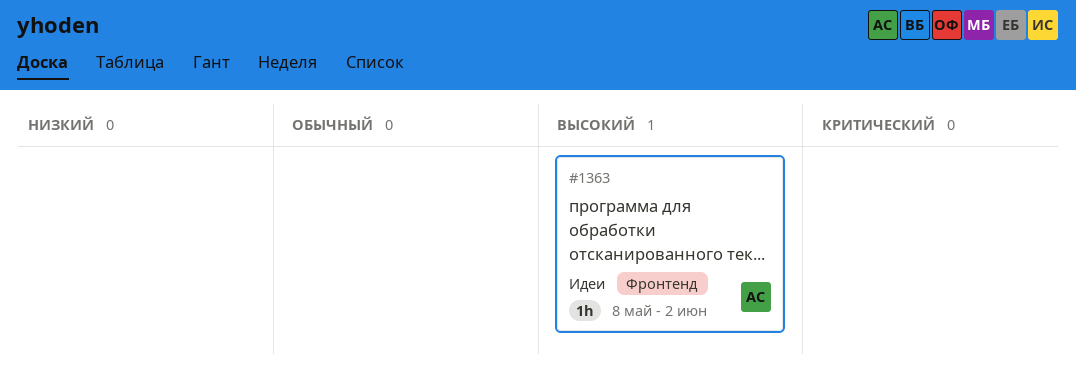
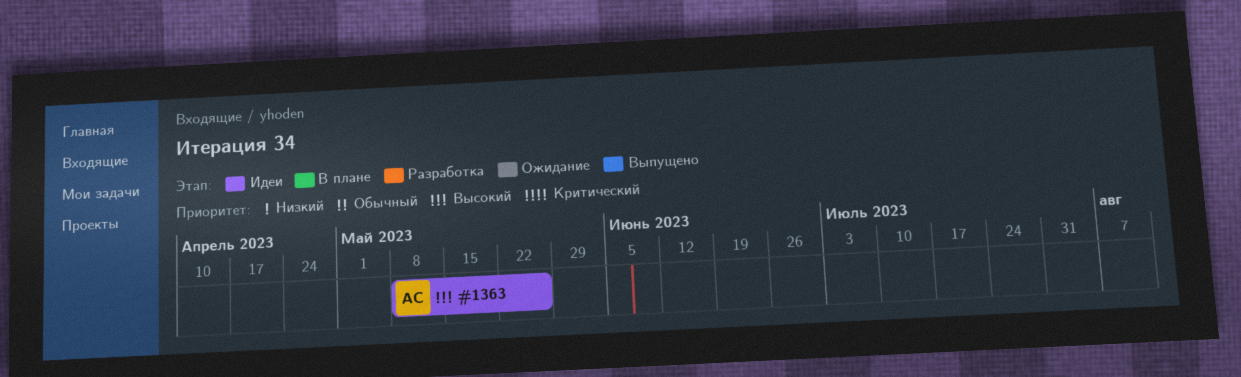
#1363, due: Jun 2 -> May 26

